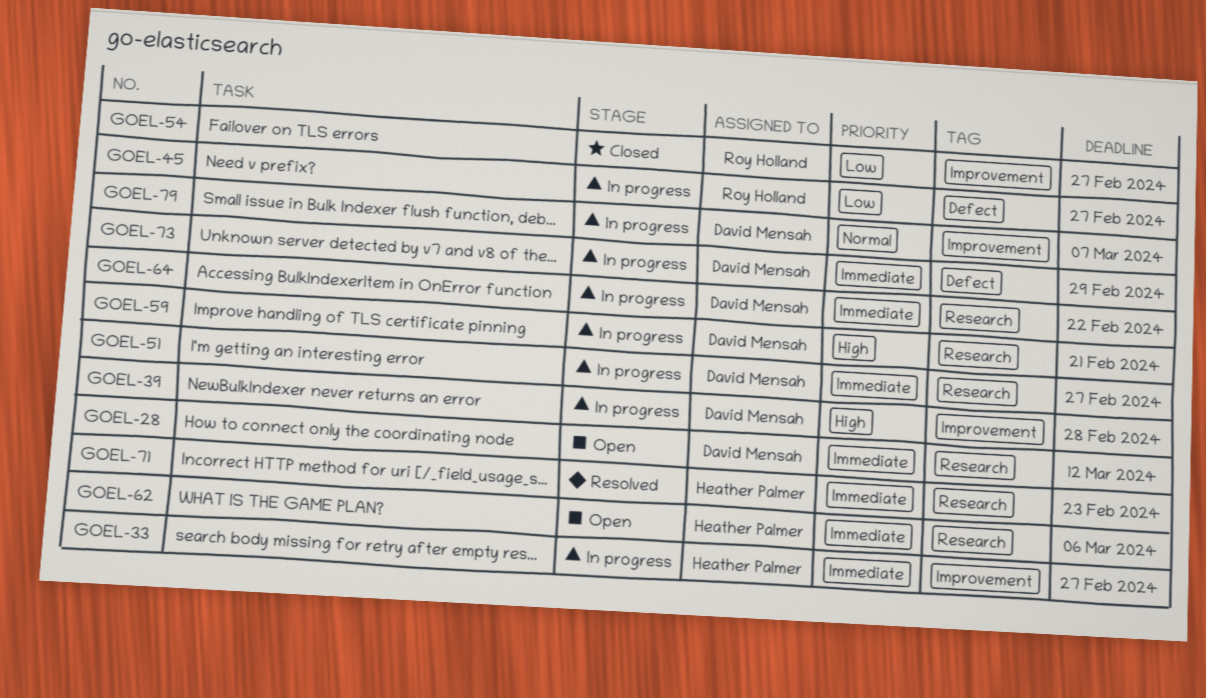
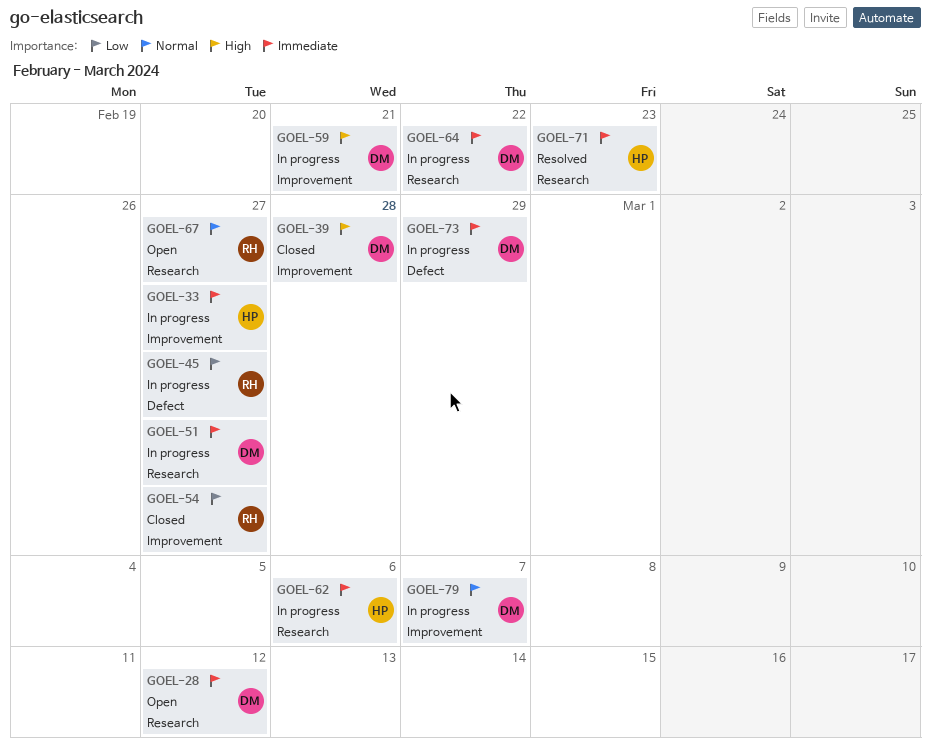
GOEL-39, status: In progress -> Closed
GOEL-59, label: Research -> Improvement
GOEL-62, status: Open -> In progress
GOEL-67: none -> present

